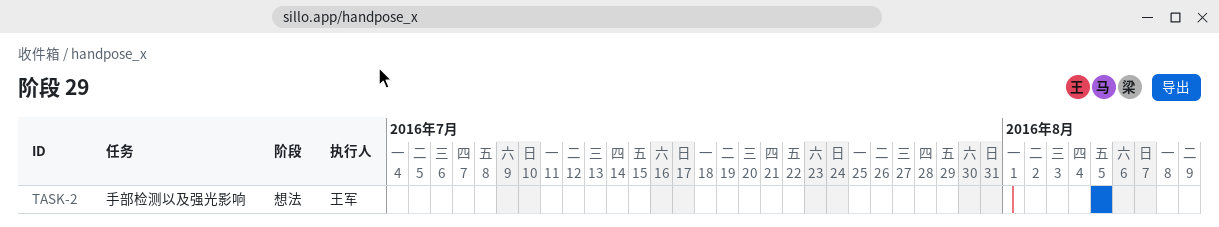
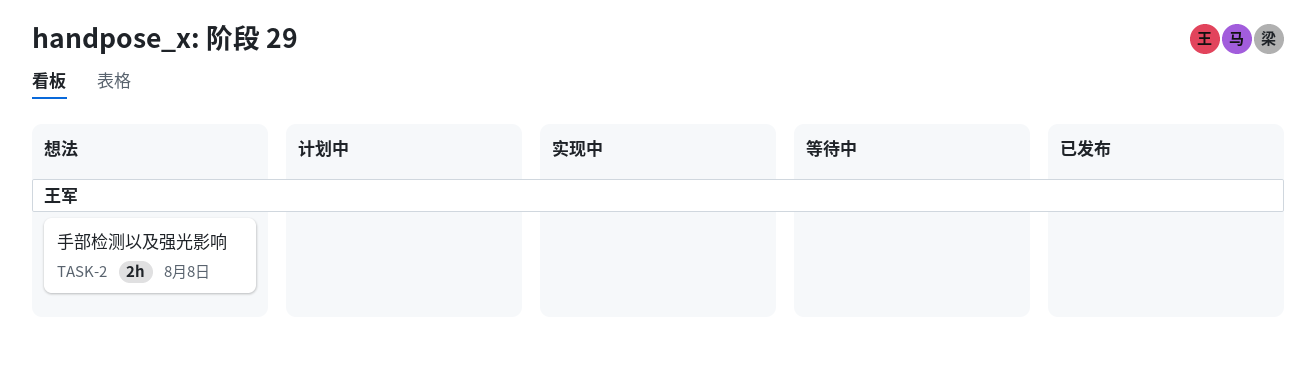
TASK-2, due: Aug 5 -> Aug 8

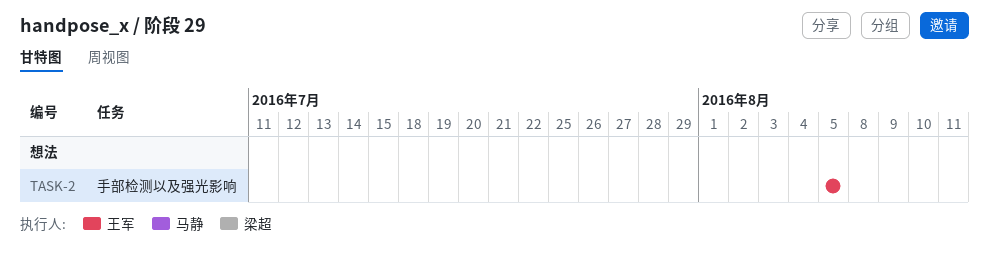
TASK-2, due: Aug 8 -> Aug 5

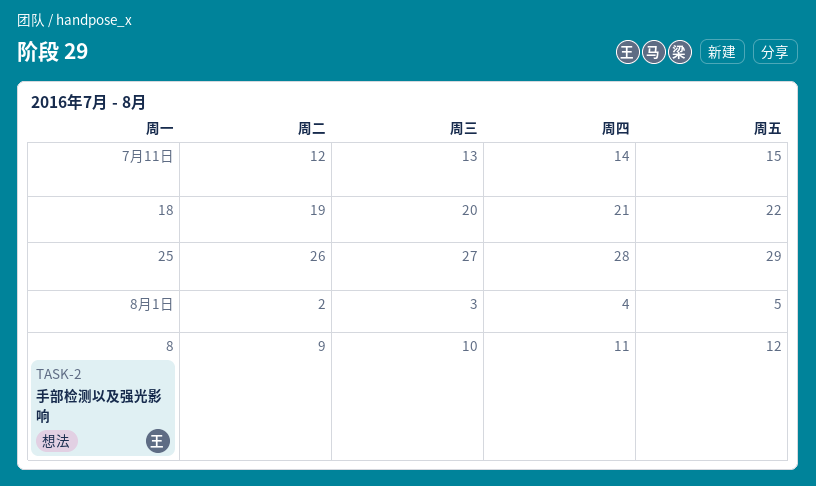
TASK-2, due: Aug 5 -> Aug 8

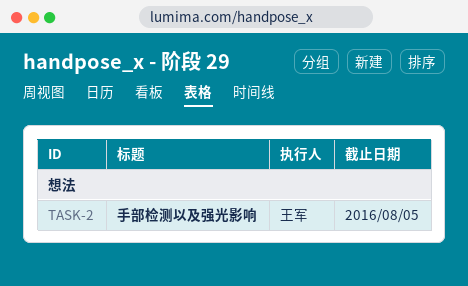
TASK-2, due: Aug 8 -> Aug 5

